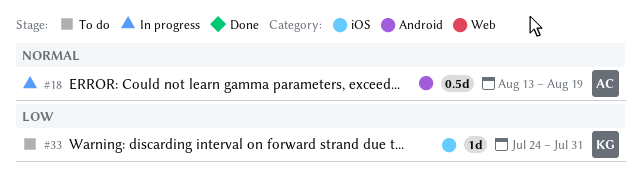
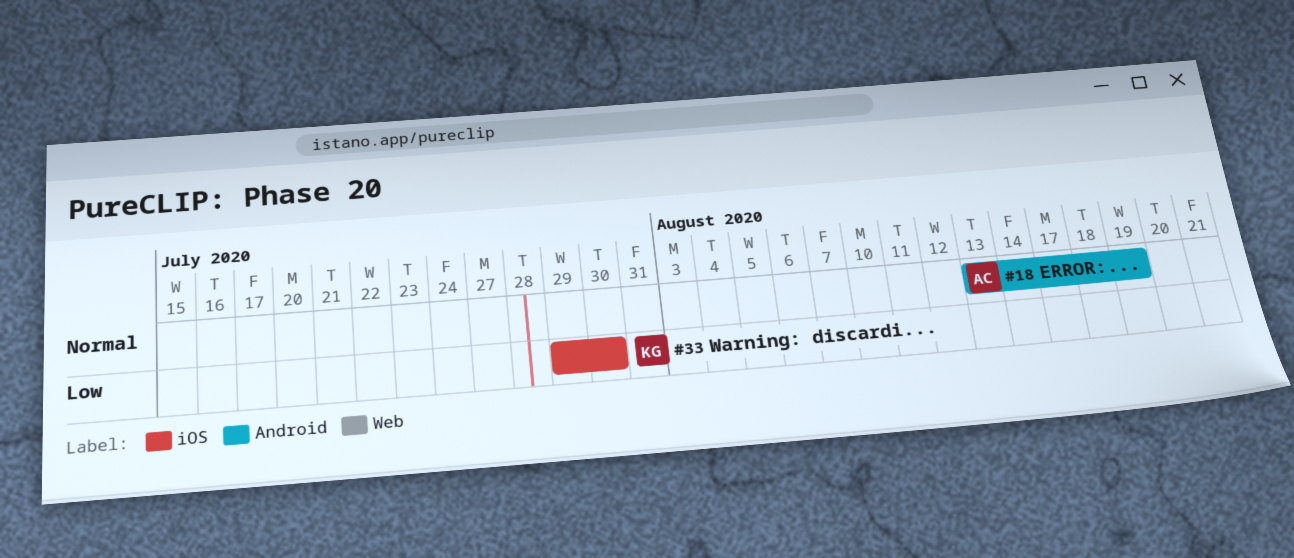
#33, start: Jul 24 -> Jul 29
#33, due: Jul 31 -> Jul 30

